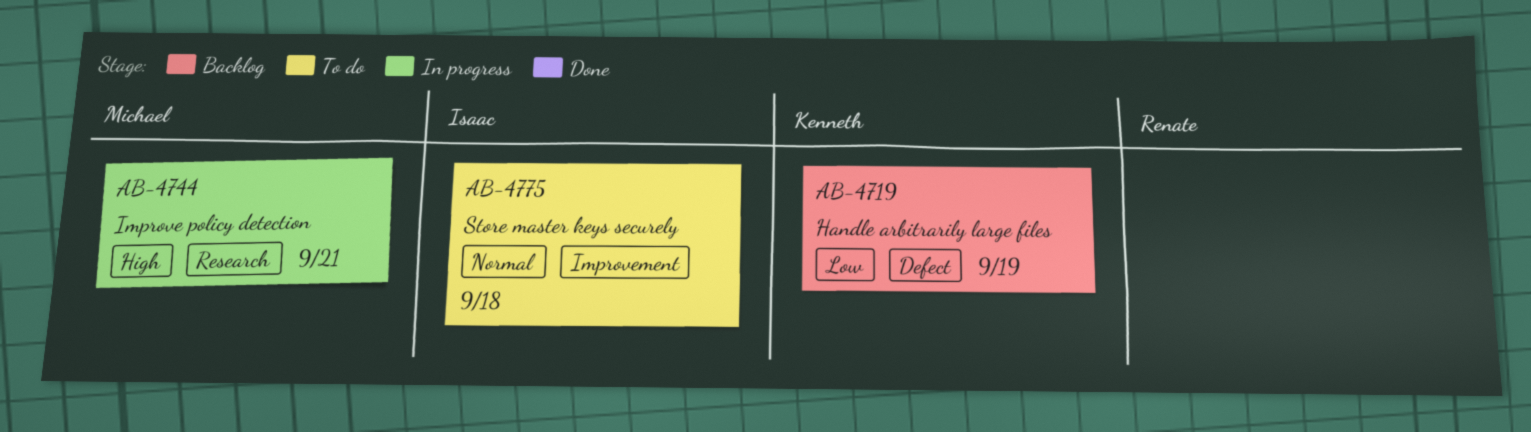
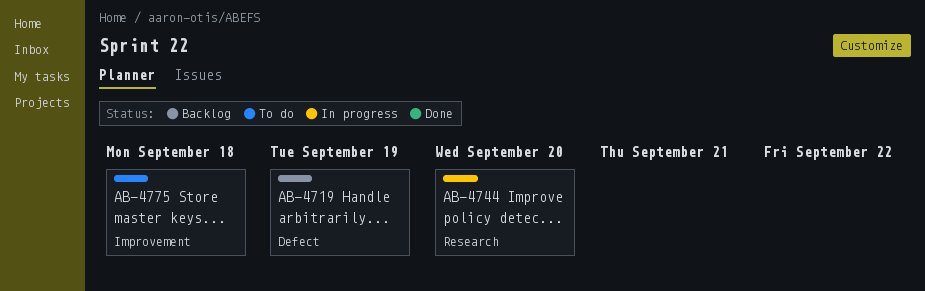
AB-4744, due: Sep 21 -> Sep 20

